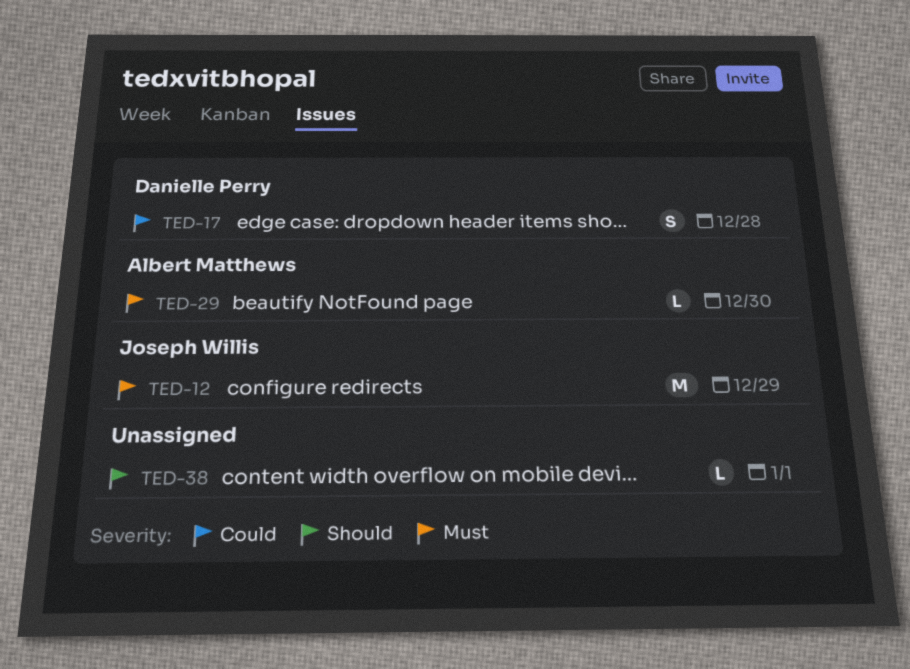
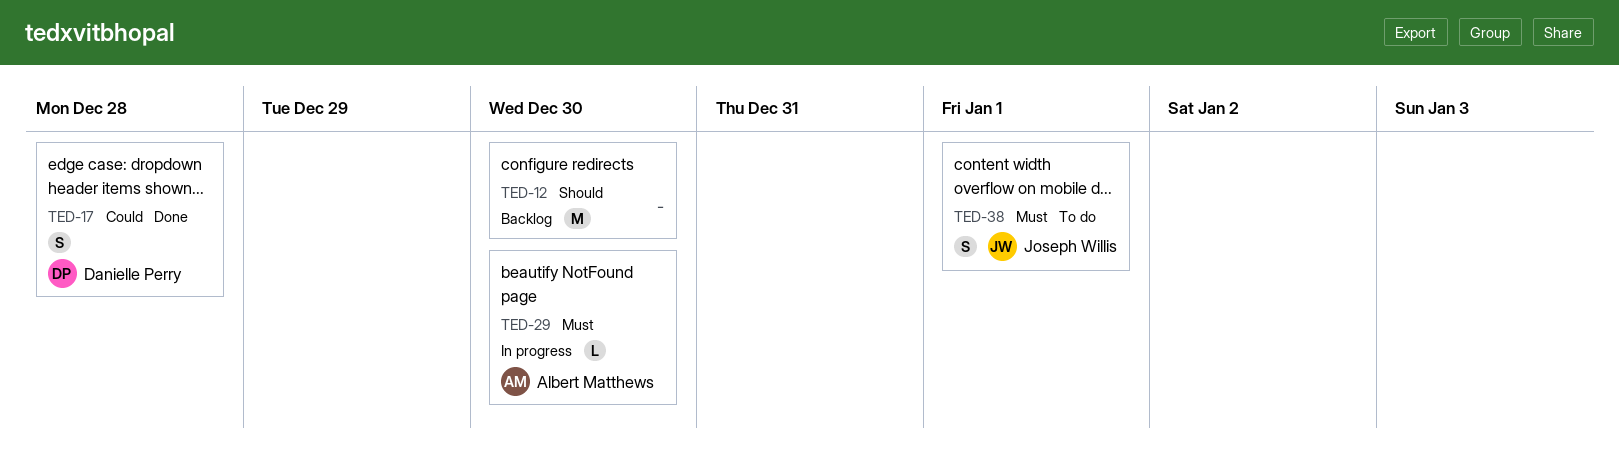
TED-12, owner: Joseph Willis -> none
TED-12, priority: Must -> Should
TED-12, due: Dec 29 -> Dec 30
TED-38, owner: none -> Joseph Willis
TED-38, priority: Should -> Must
TED-38, estimate: L -> S

